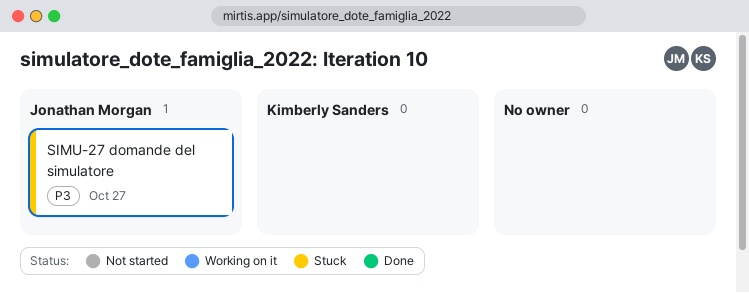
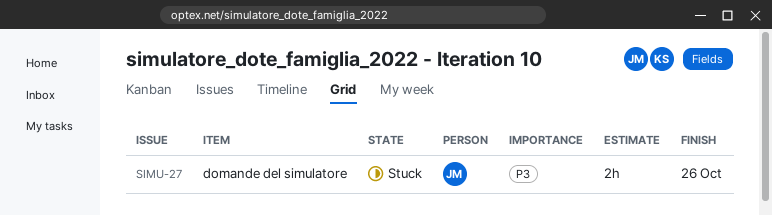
SIMU-27, due: Oct 27 -> Oct 26

